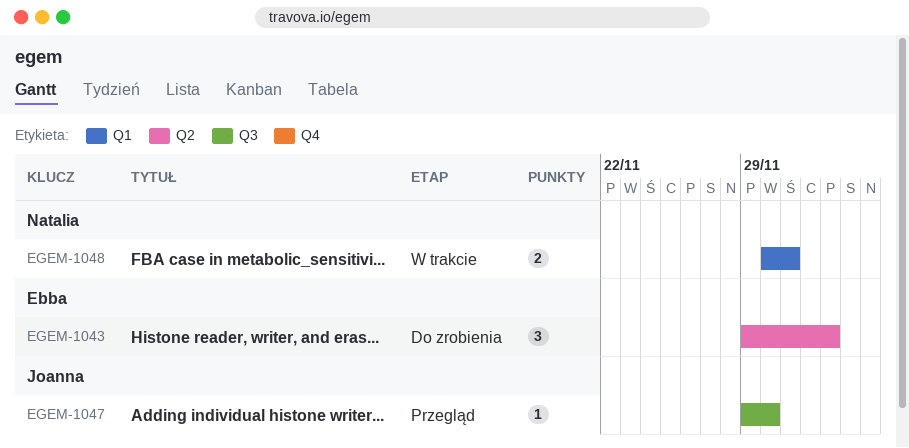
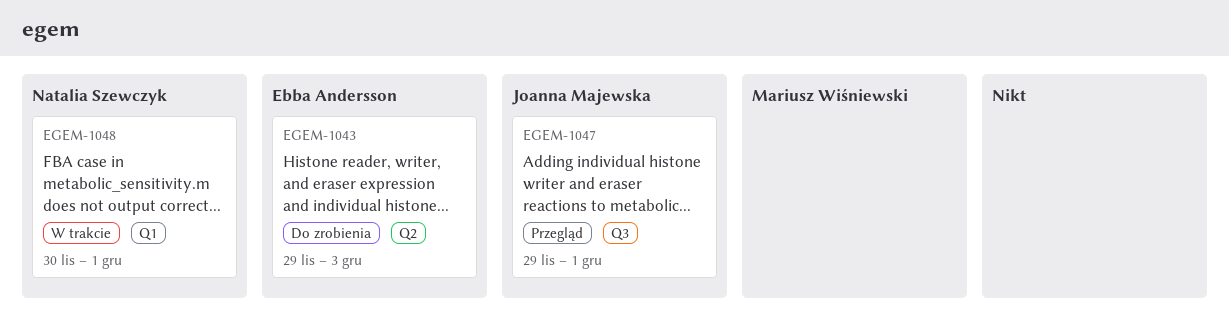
EGEM-1047, due: Nov 30 -> Dec 1

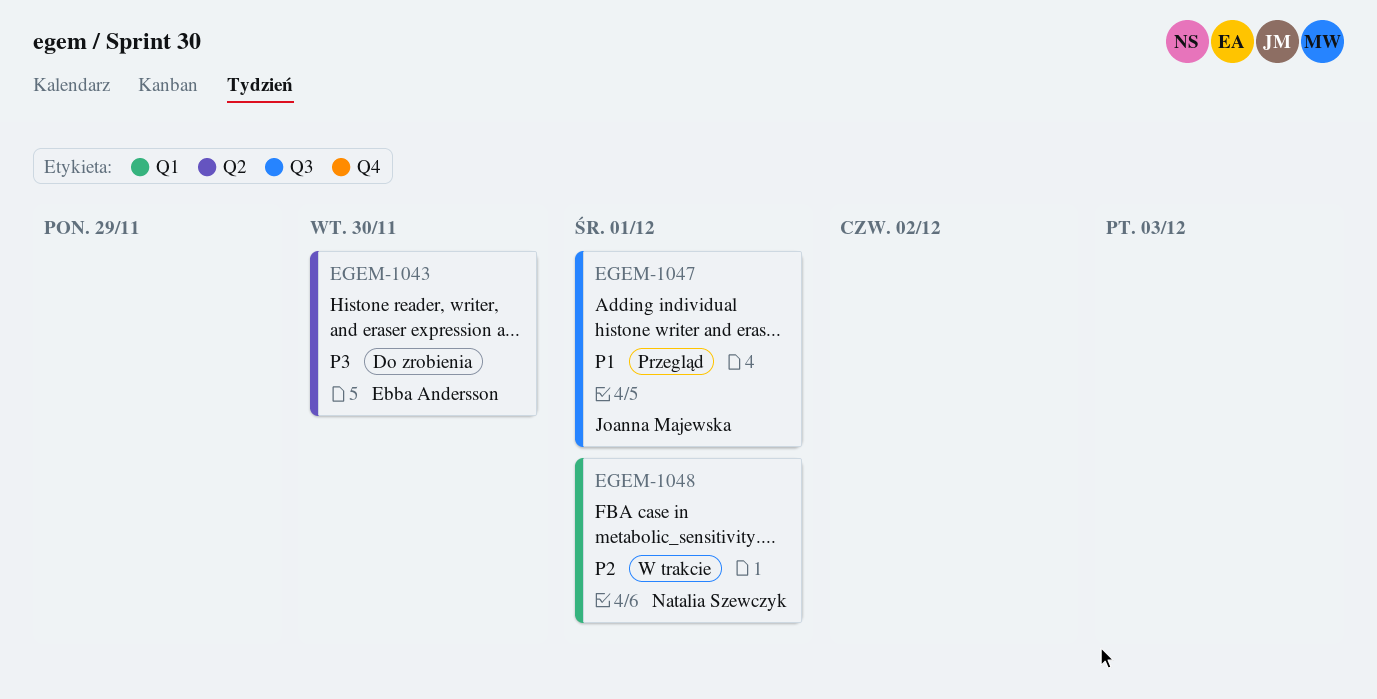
EGEM-1043, due: Dec 3 -> Nov 30

